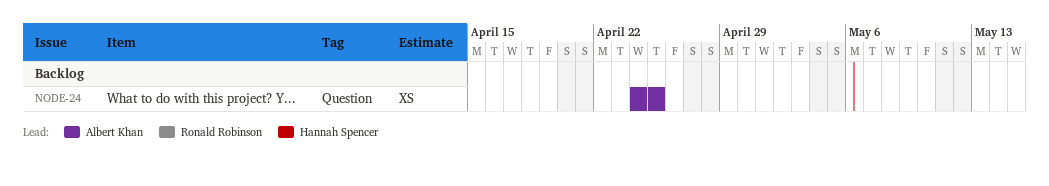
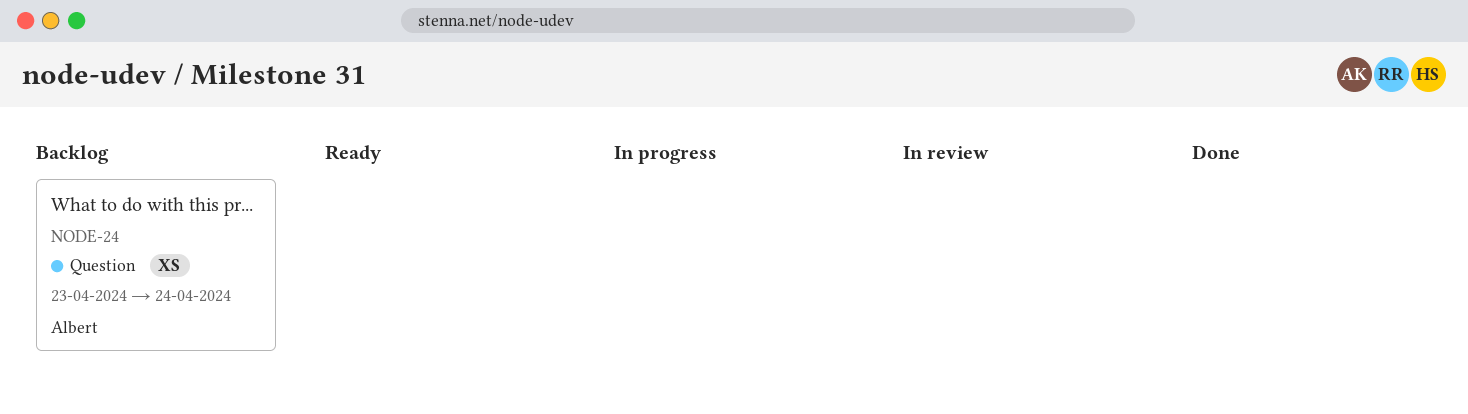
NODE-24, start: Apr 24 -> Apr 23
NODE-24, due: Apr 25 -> Apr 24

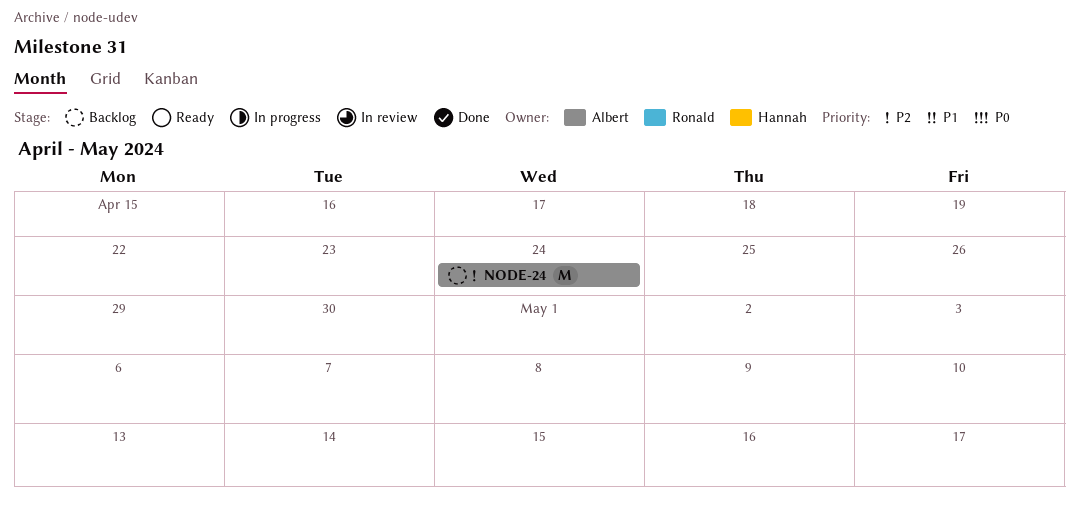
NODE-24, estimate: XS -> M
NODE-24, start: Apr 23 -> Apr 24

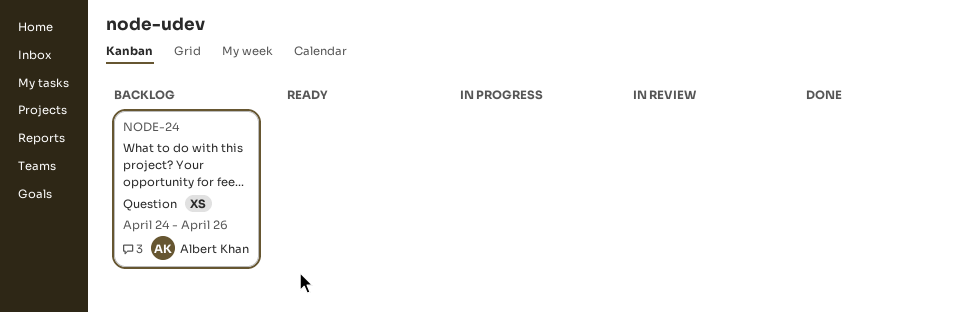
NODE-24, estimate: M -> XS
NODE-24, due: Apr 24 -> Apr 26

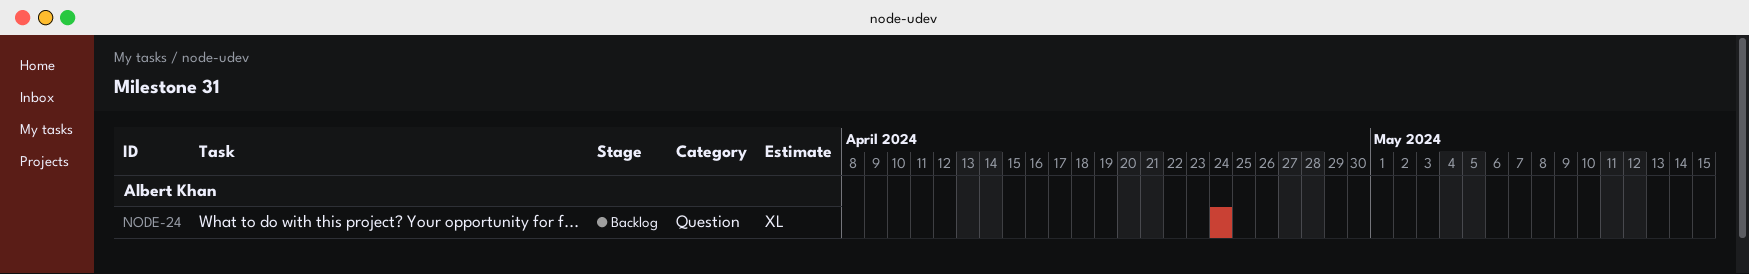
NODE-24, estimate: XS -> XL
NODE-24, due: Apr 26 -> Apr 24

